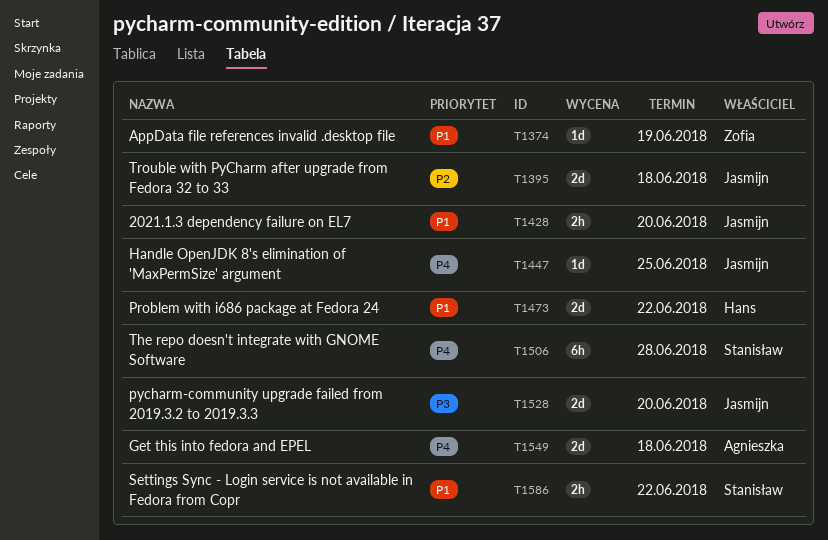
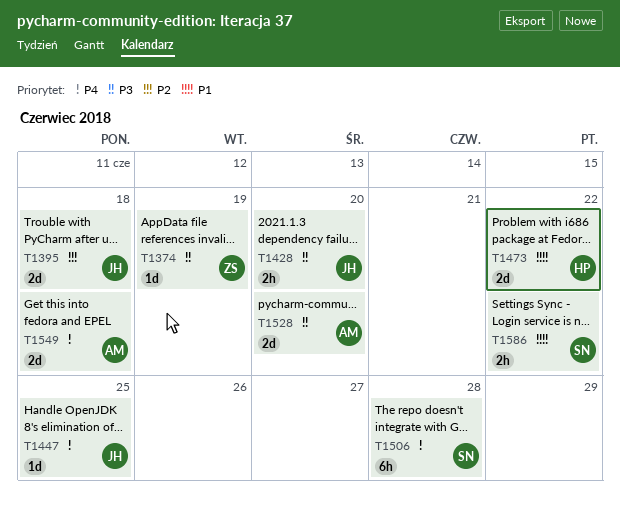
T1374, priority: P1 -> P3
T1428, priority: P1 -> P3
T1528, owner: Jasmijn -> Agnieszka

